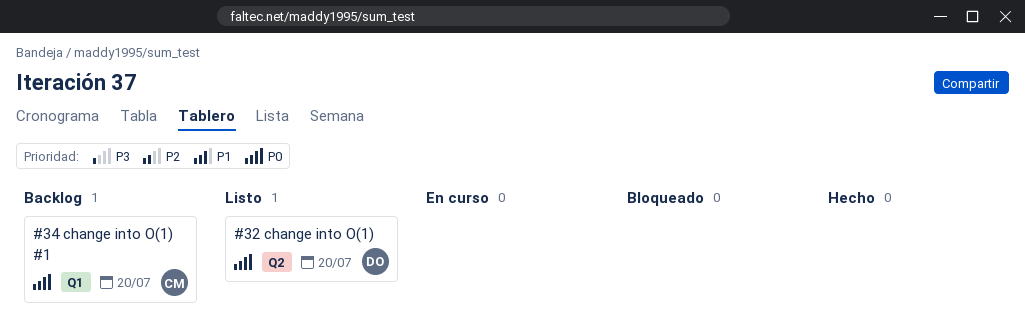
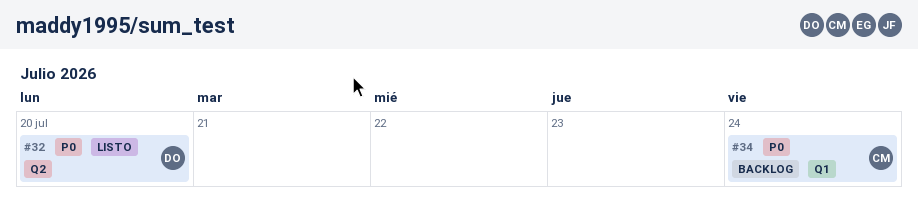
#34, day: Jul 20 -> Jul 24

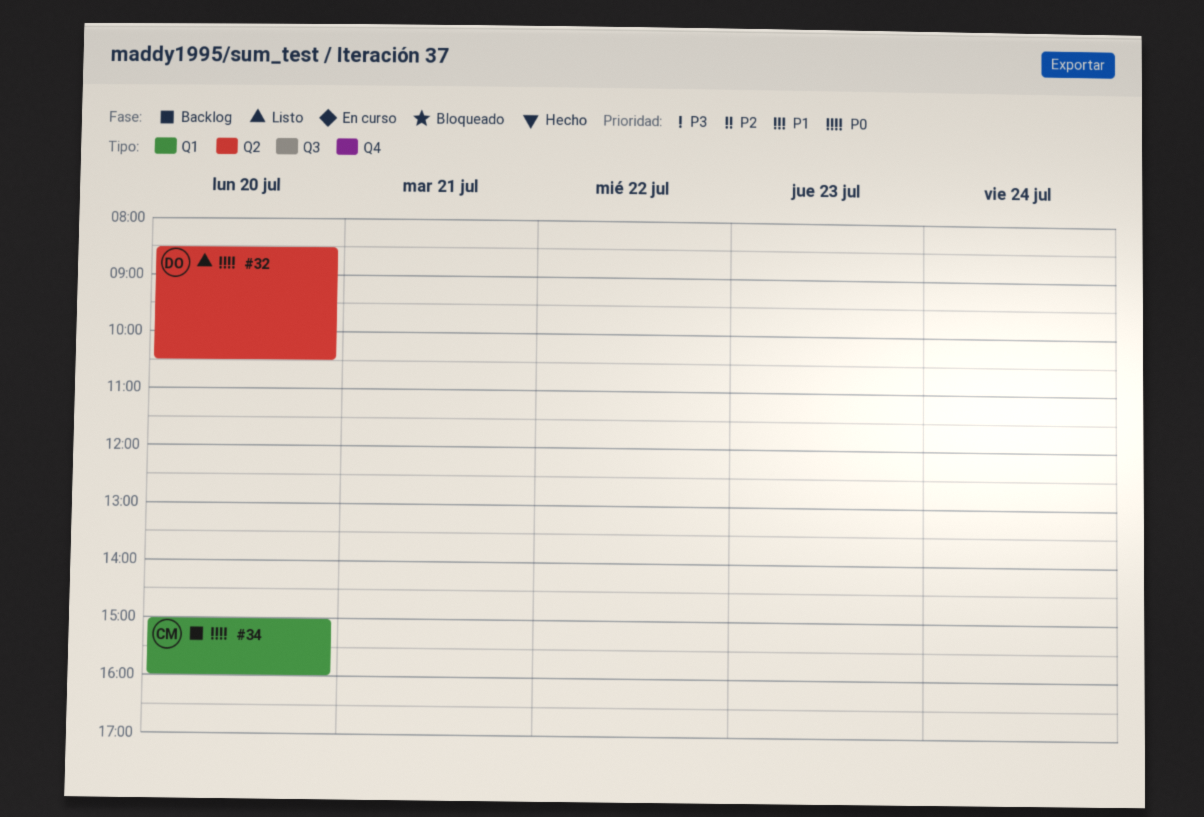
#34, day: Jul 24 -> Jul 20

